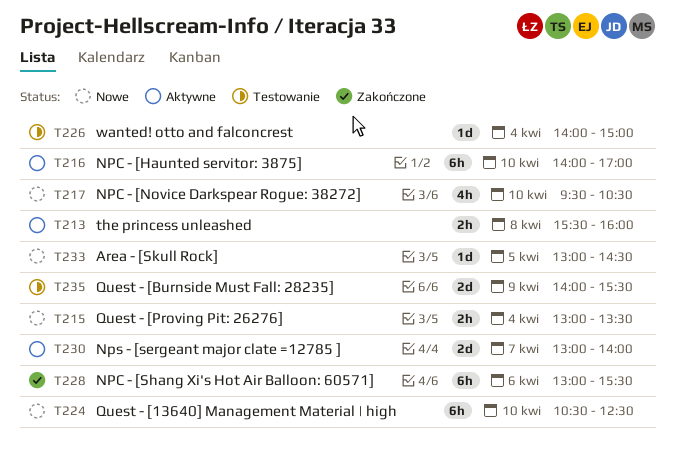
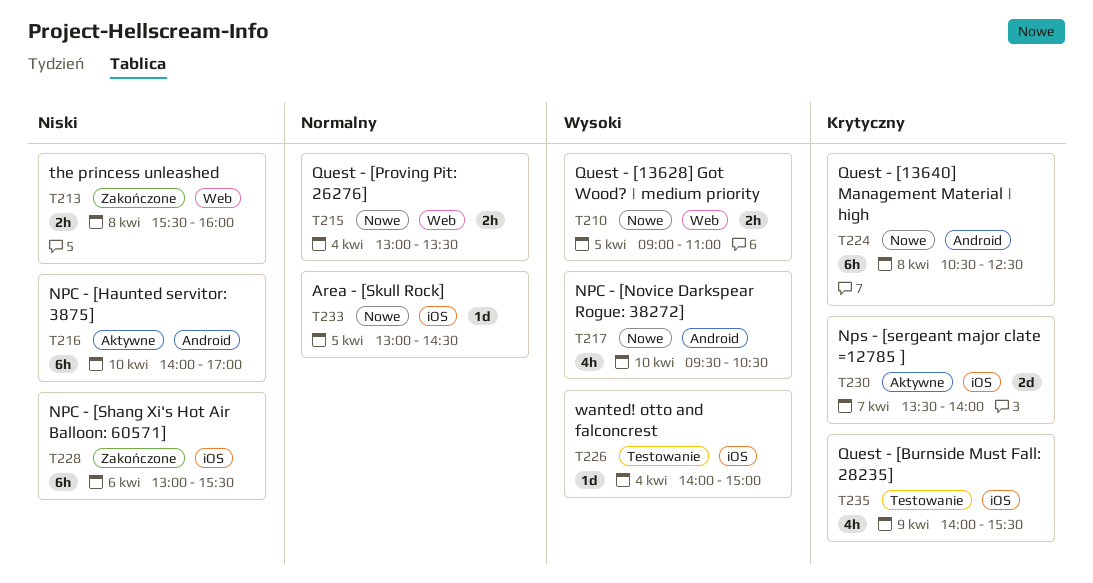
T210: none -> present
T213, status: Aktywne -> Zakończone
T224, day: Apr 10 -> Apr 8
T230, begins: 13:00 -> 13:30
T235, estimate: 2d -> 4h

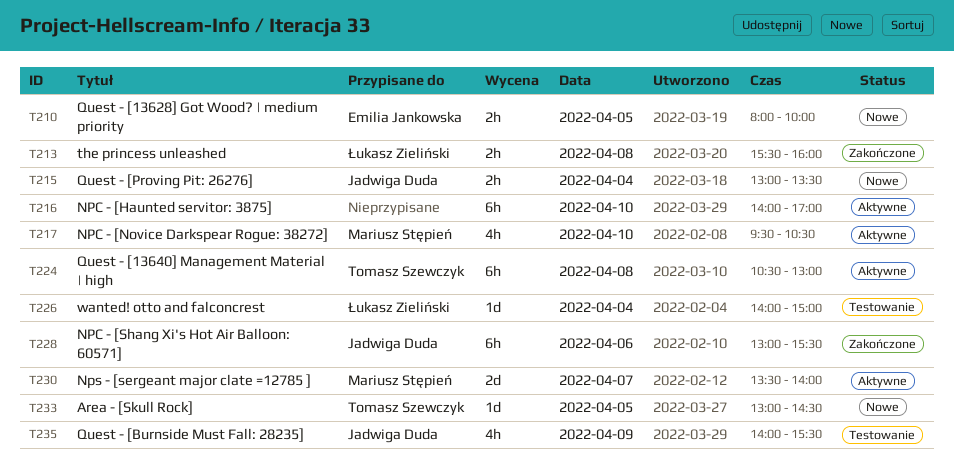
T210, begins: 09:00 -> 08:00
T210, ends: 11:00 -> 10:00
T217, status: Nowe -> Aktywne
T224, status: Nowe -> Aktywne
T224, ends: 12:30 -> 13:00

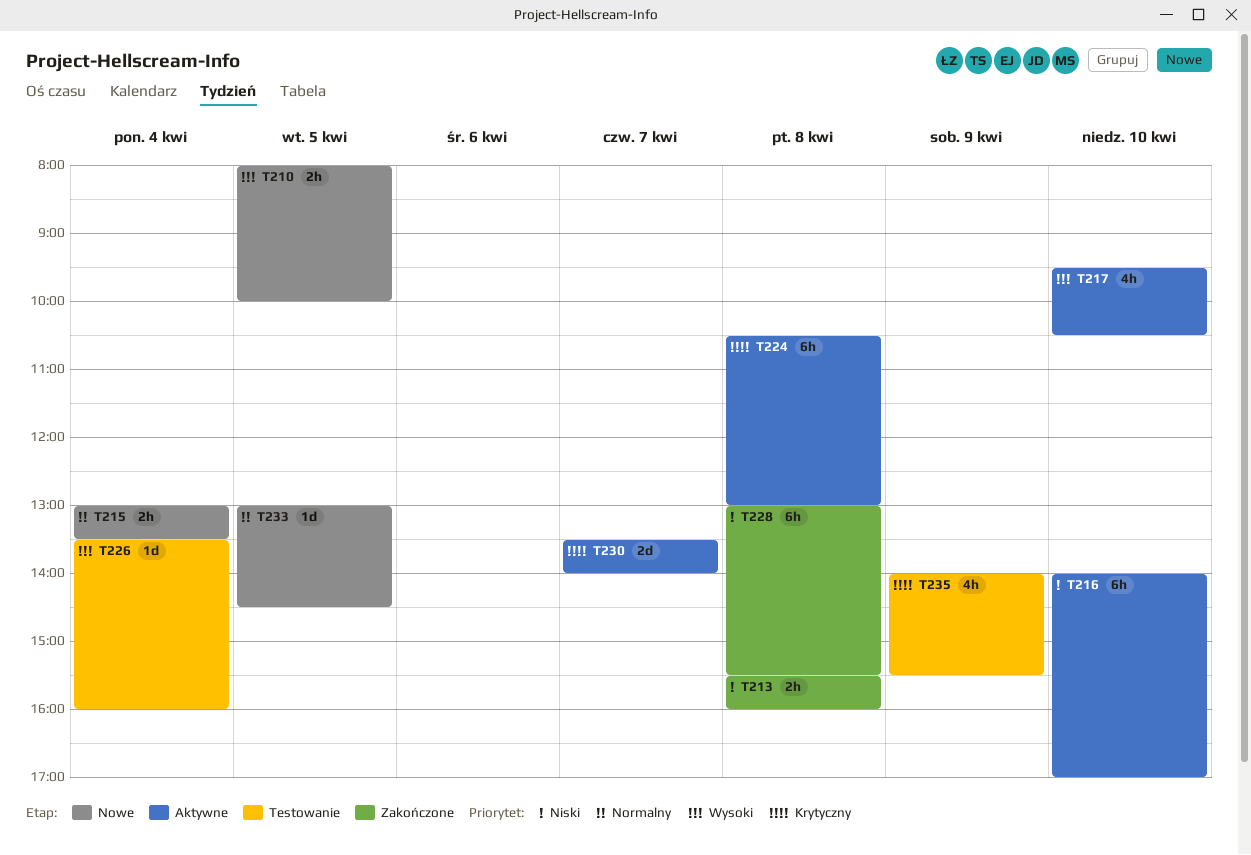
T226, begins: 14:00 -> 13:30
T226, ends: 15:00 -> 16:00
T228, day: Apr 6 -> Apr 8

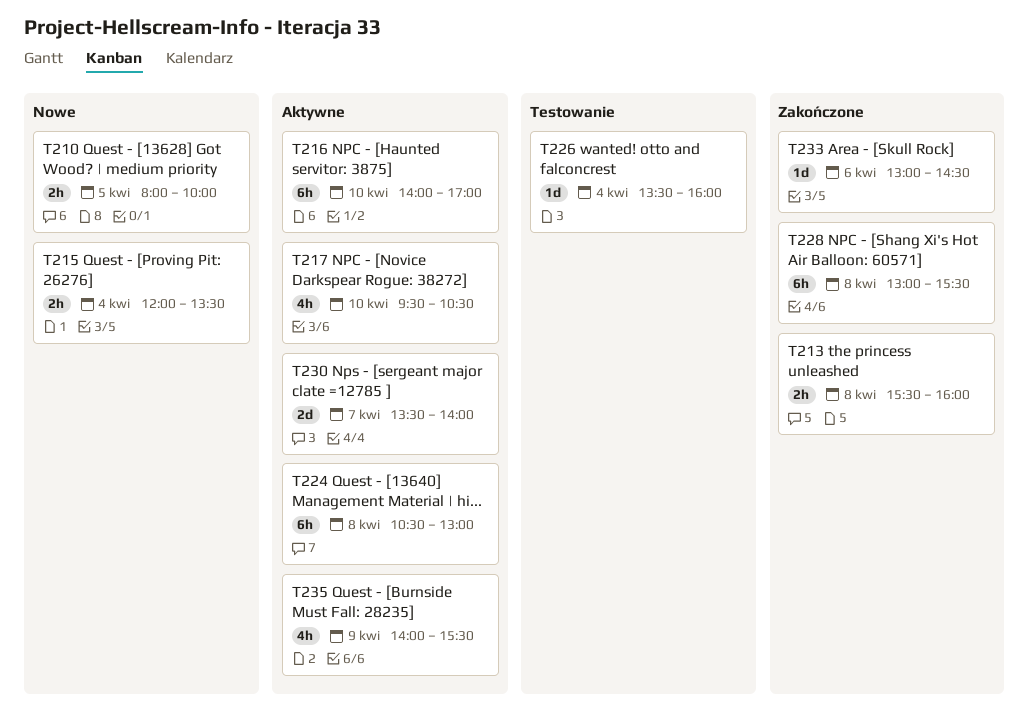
T215, begins: 13:00 -> 12:00
T233, status: Nowe -> Zakończone
T233, day: Apr 5 -> Apr 6
T235, status: Testowanie -> Aktywne

